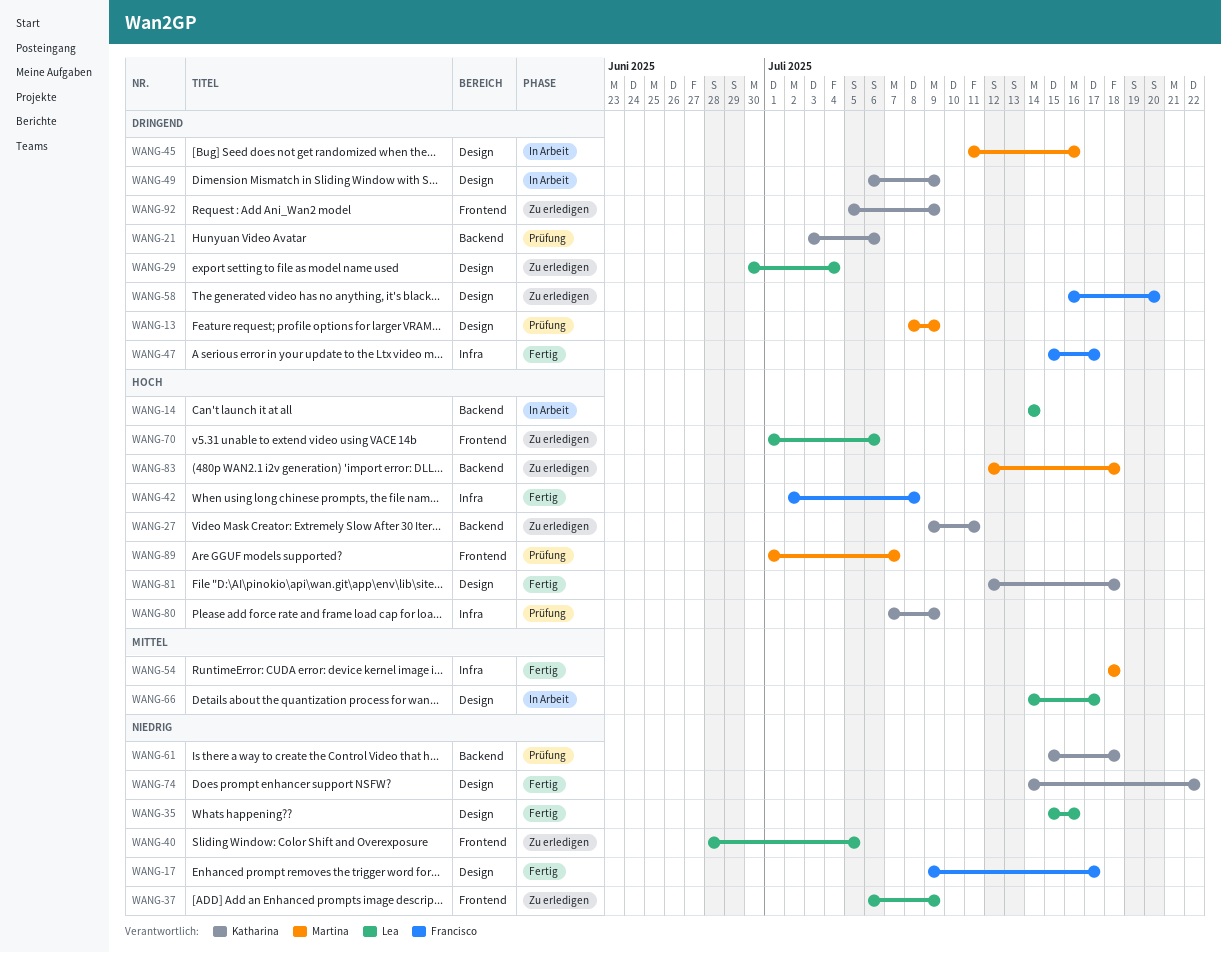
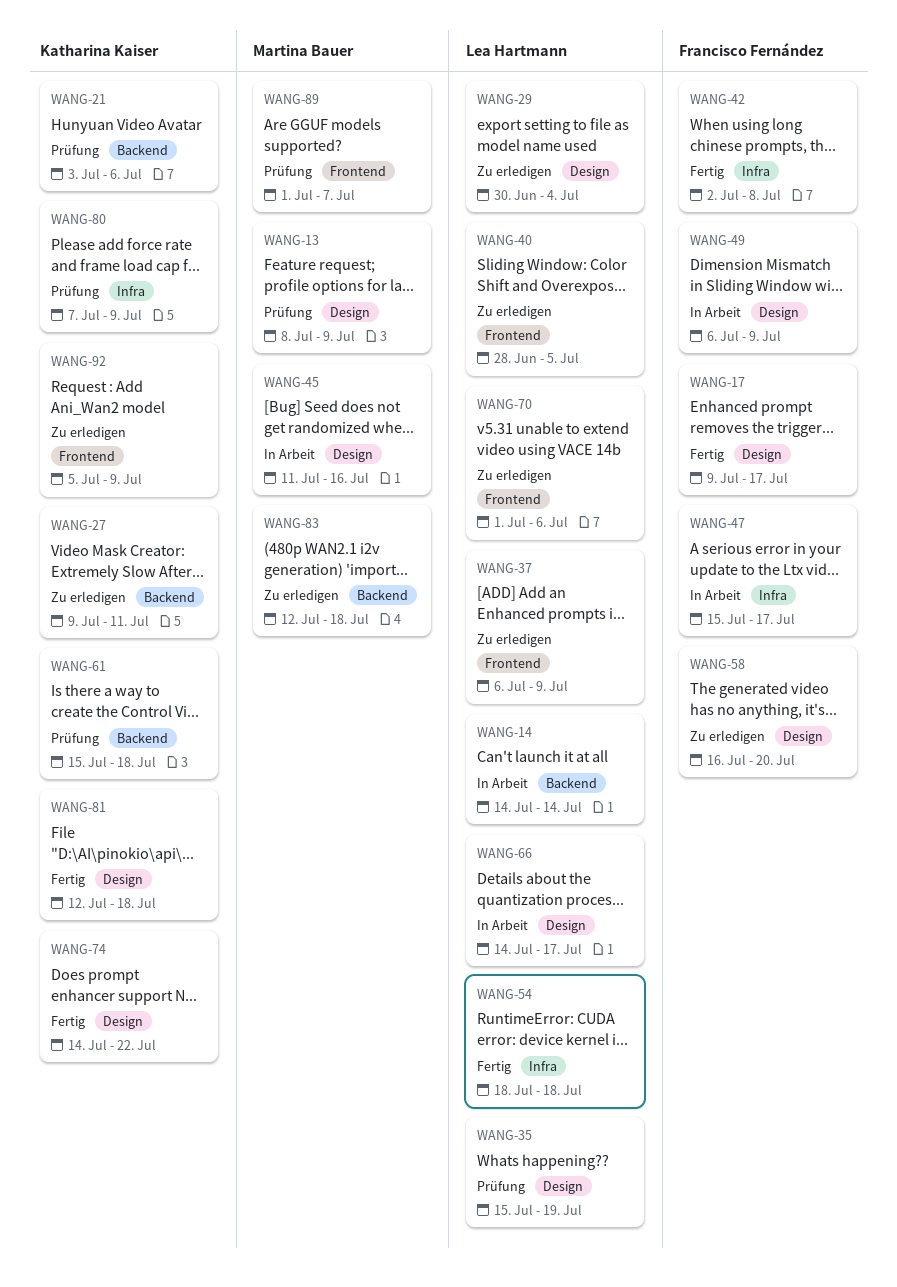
WANG-35, status: Fertig -> Prüfung
WANG-35, due: Jul 16 -> Jul 19
WANG-47, status: Fertig -> In Arbeit
WANG-49, owner: Katharina Kaiser -> Francisco Fernández
WANG-54, owner: Martina Bauer -> Lea Hartmann

